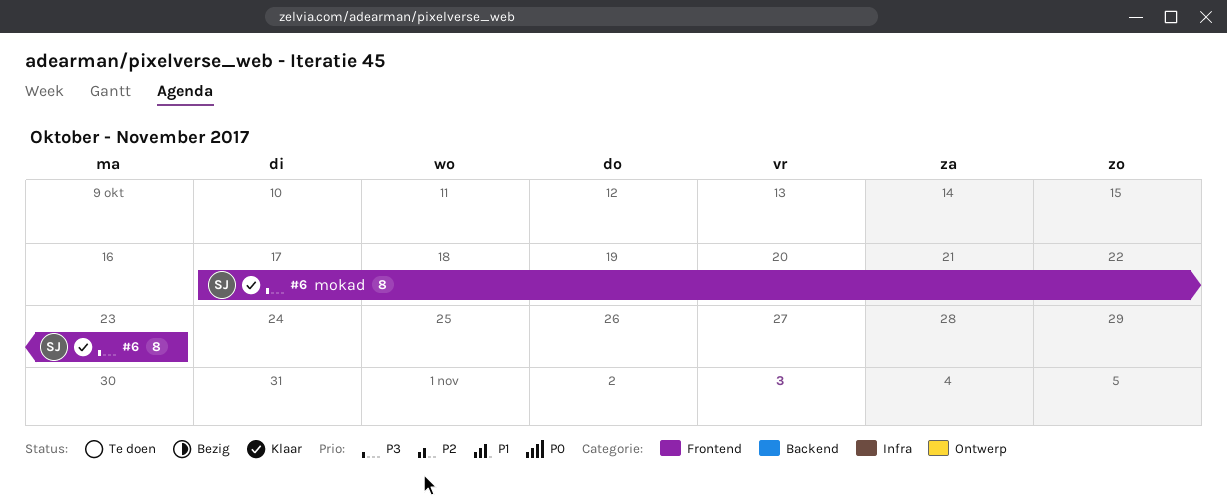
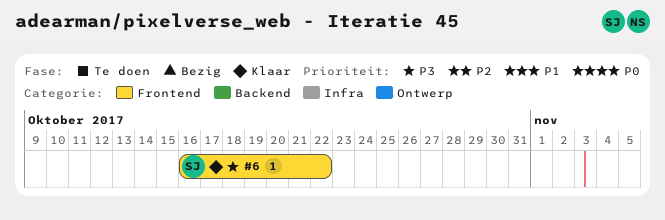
#6, estimate: 8 -> 1
#6, start: Oct 17 -> Oct 16
#6, due: Oct 23 -> Oct 22

